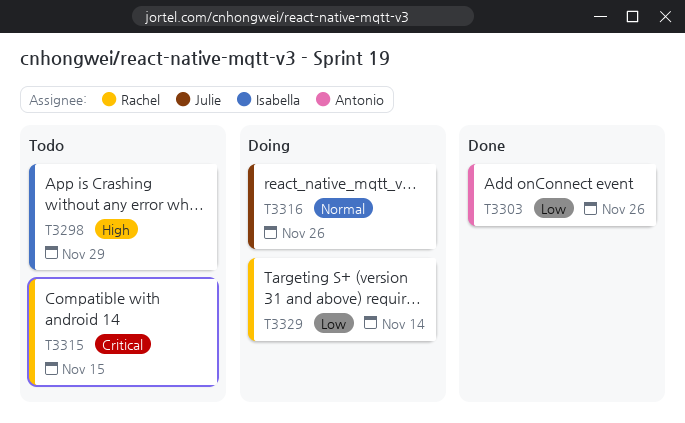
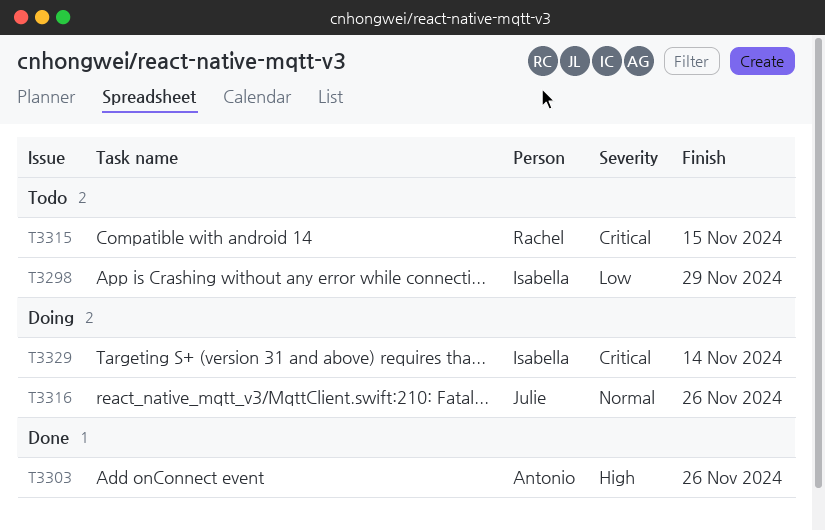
T3298, priority: High -> Low
T3303, priority: Low -> High
T3329, owner: Rachel -> Isabella
T3329, priority: Low -> Critical

